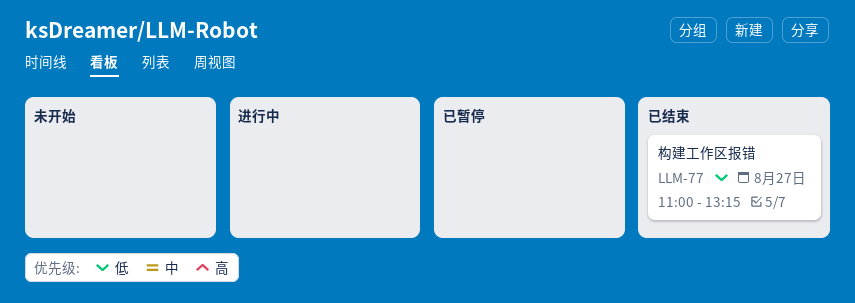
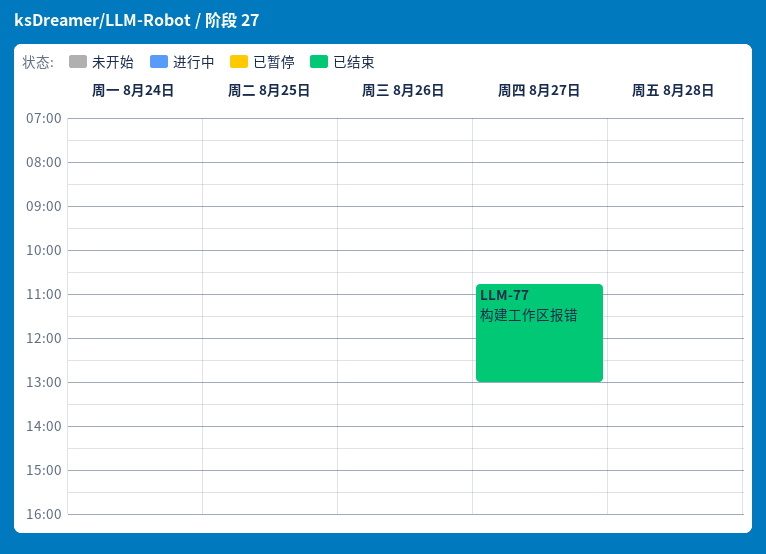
LLM-77, begins: 11:00 -> 10:45
LLM-77, ends: 13:15 -> 13:00

